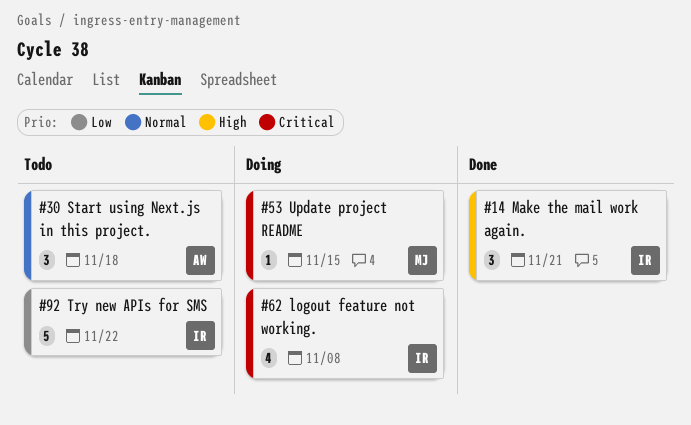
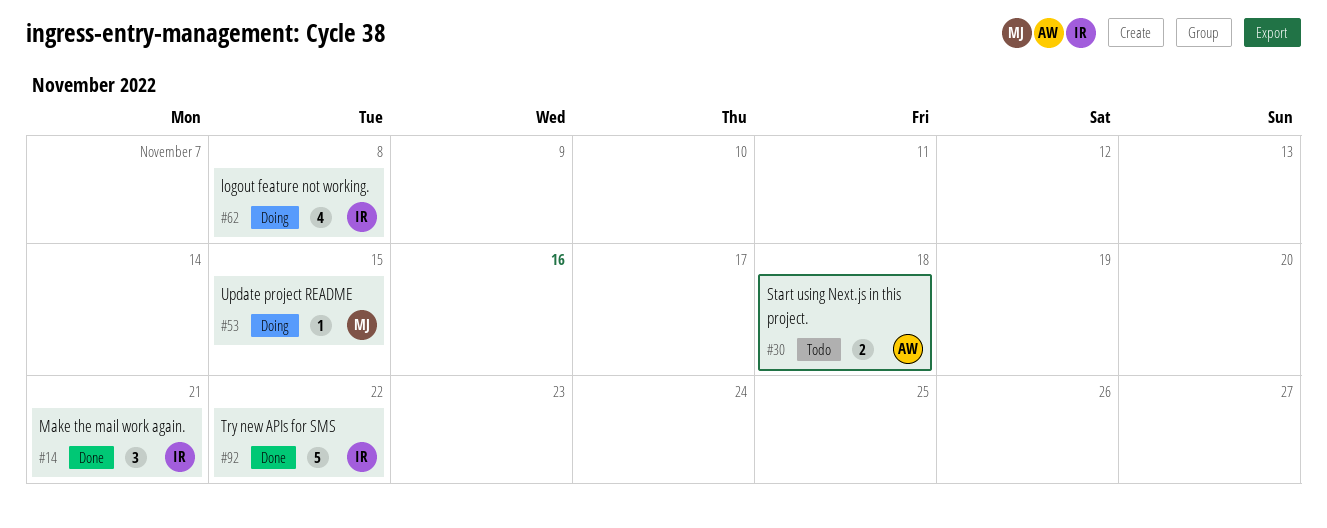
#30, estimate: 3 -> 2
#92, status: Todo -> Done

